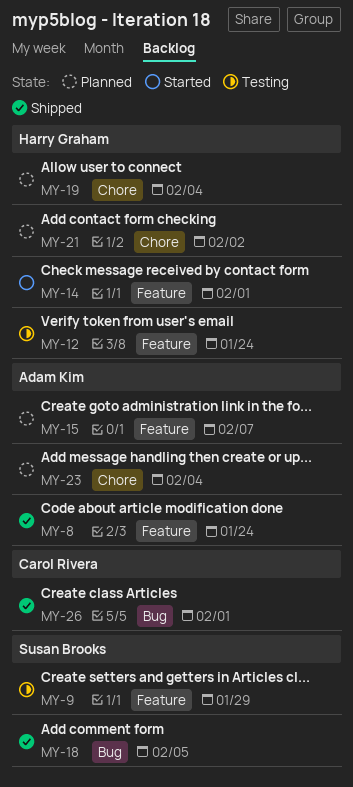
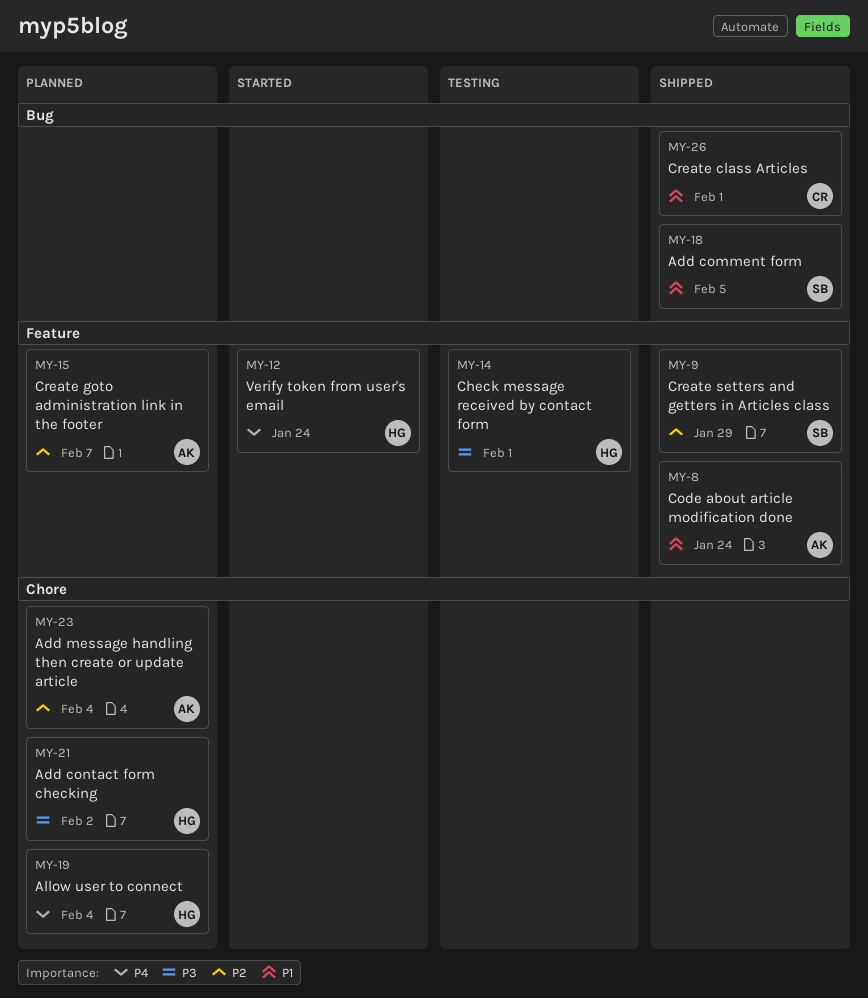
MY-9, status: Testing -> Shipped
MY-12, status: Testing -> Started
MY-14, status: Started -> Testing

